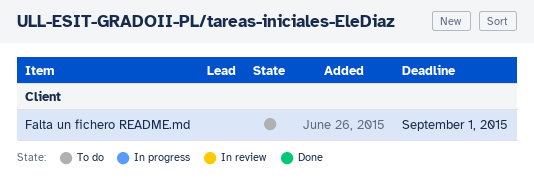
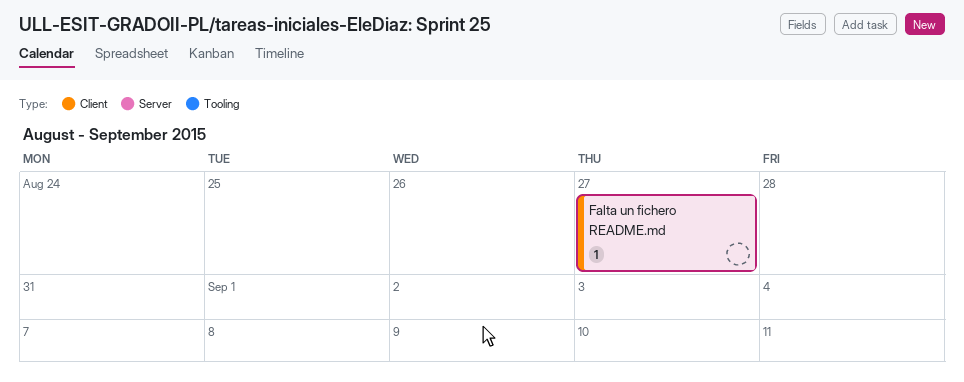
Falta un fichero README.md, due: Sep 1 -> Aug 27

